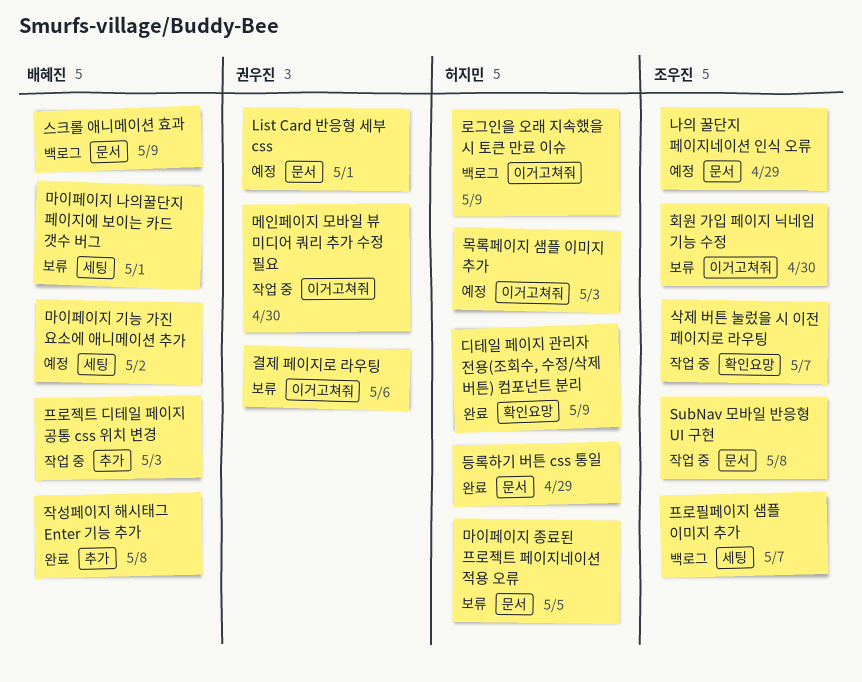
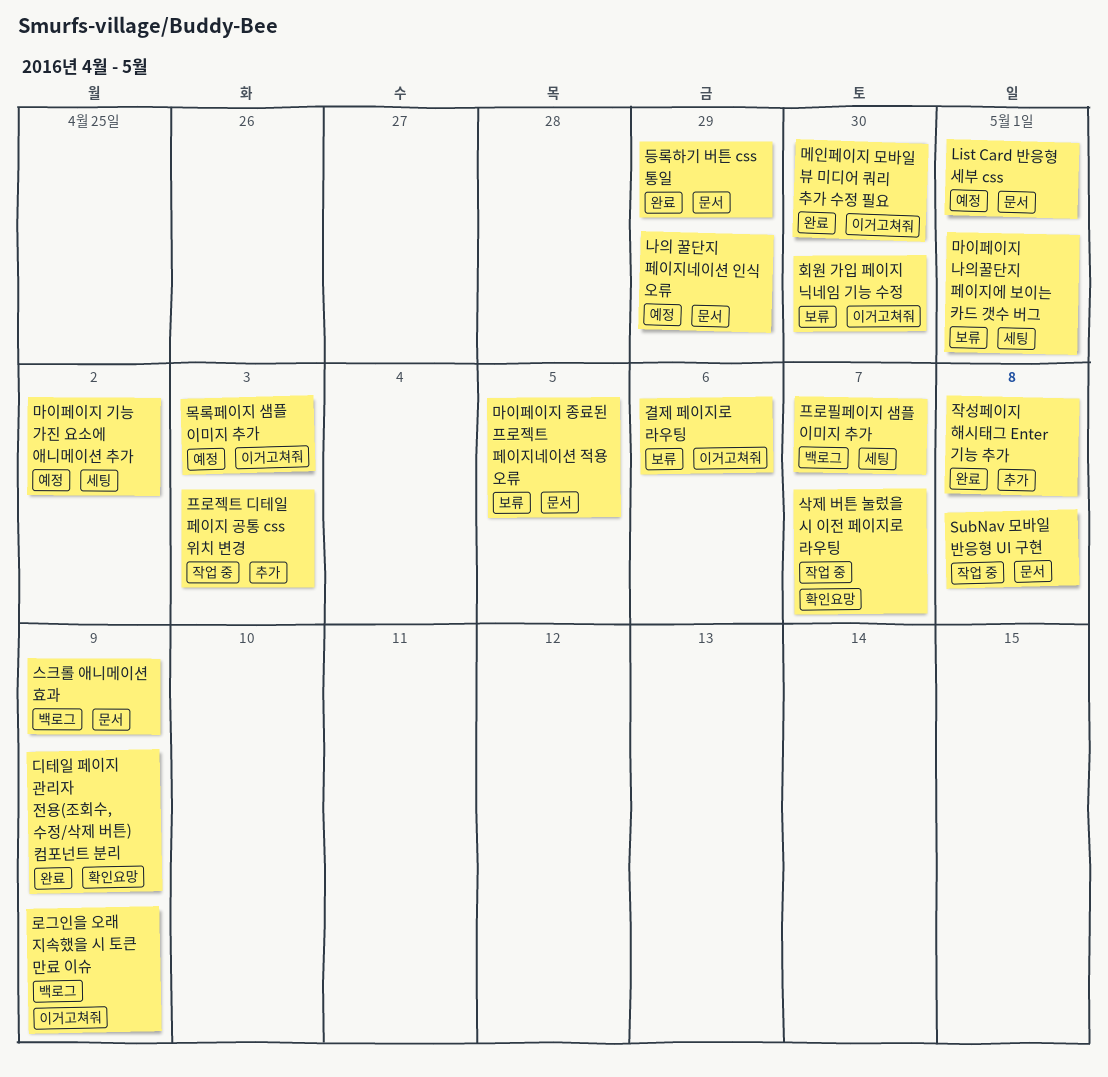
메인페이지 모바일 뷰 미디어 쿼리 추가 수정 필요, status: 작업 중 -> 완료

